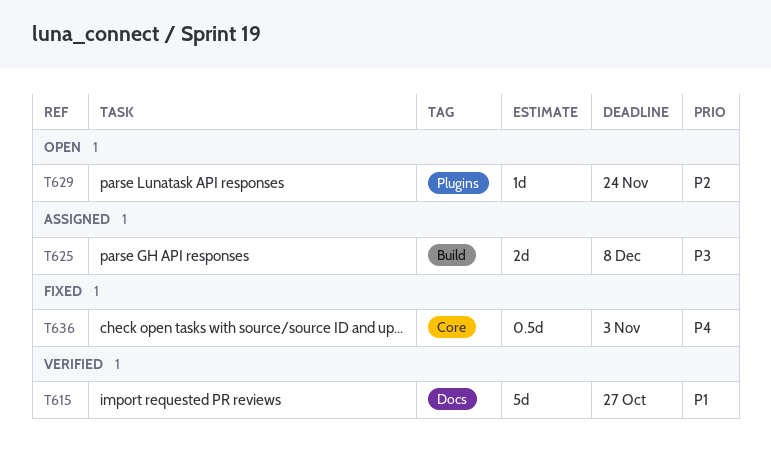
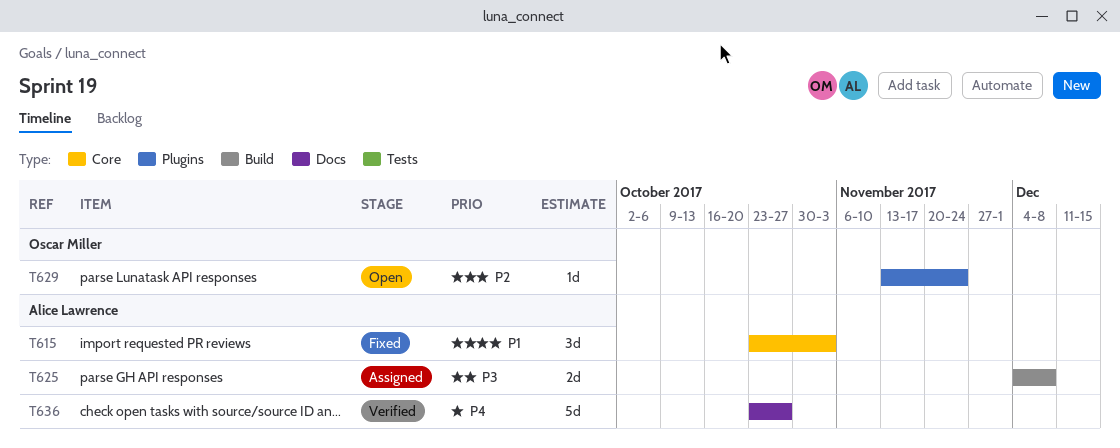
T615, status: Verified -> Fixed
T615, label: Docs -> Core
T615, estimate: 5d -> 3d
T615, due: Oct 27 -> Nov 3
T636, status: Fixed -> Verified
T636, label: Core -> Docs
T636, estimate: 0.5d -> 5d
T636, due: Nov 3 -> Oct 27

